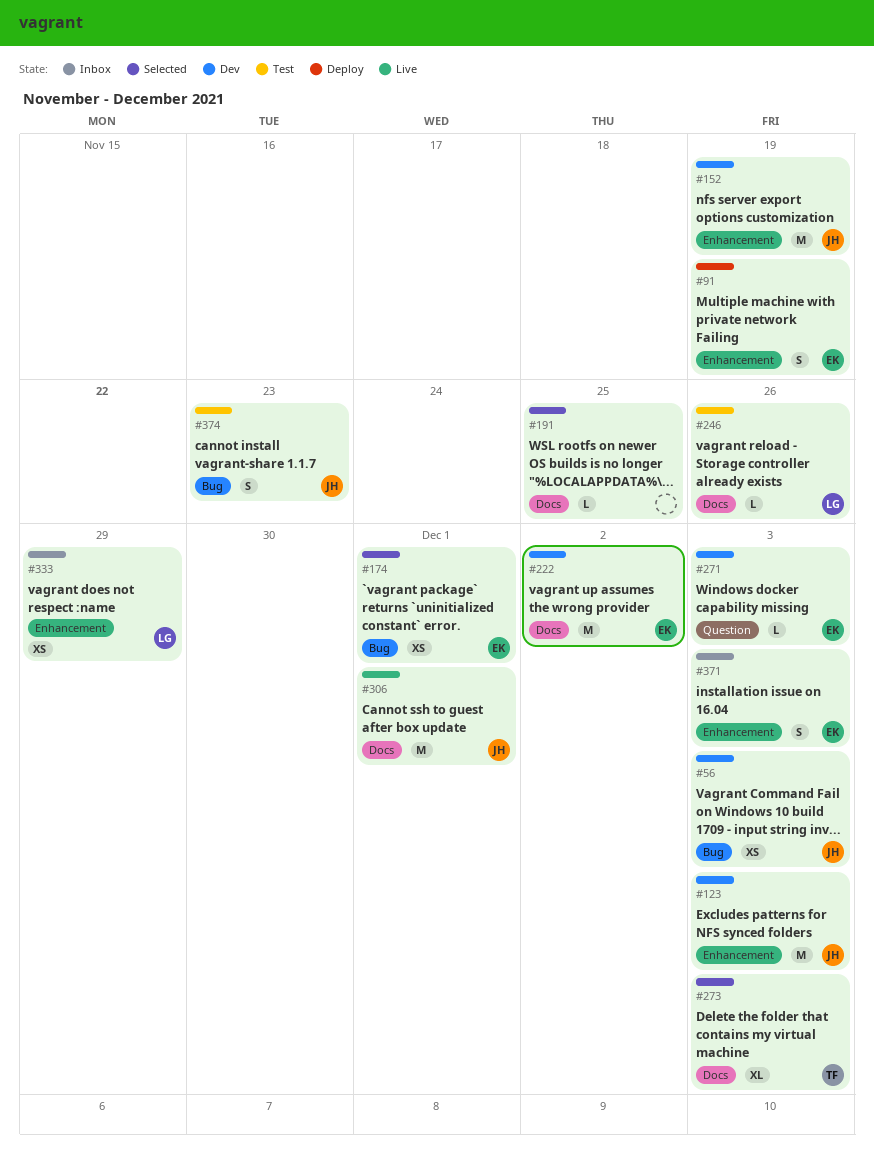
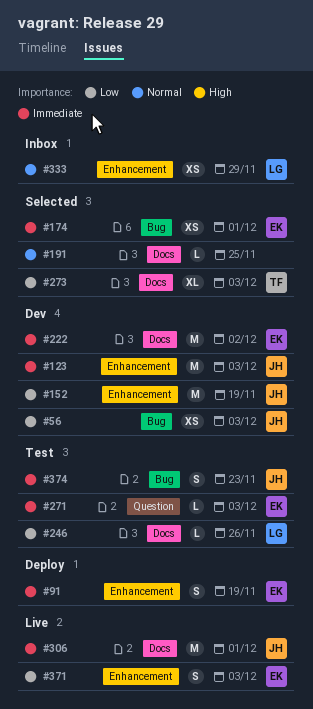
#271, status: Dev -> Test
#371, status: Inbox -> Live

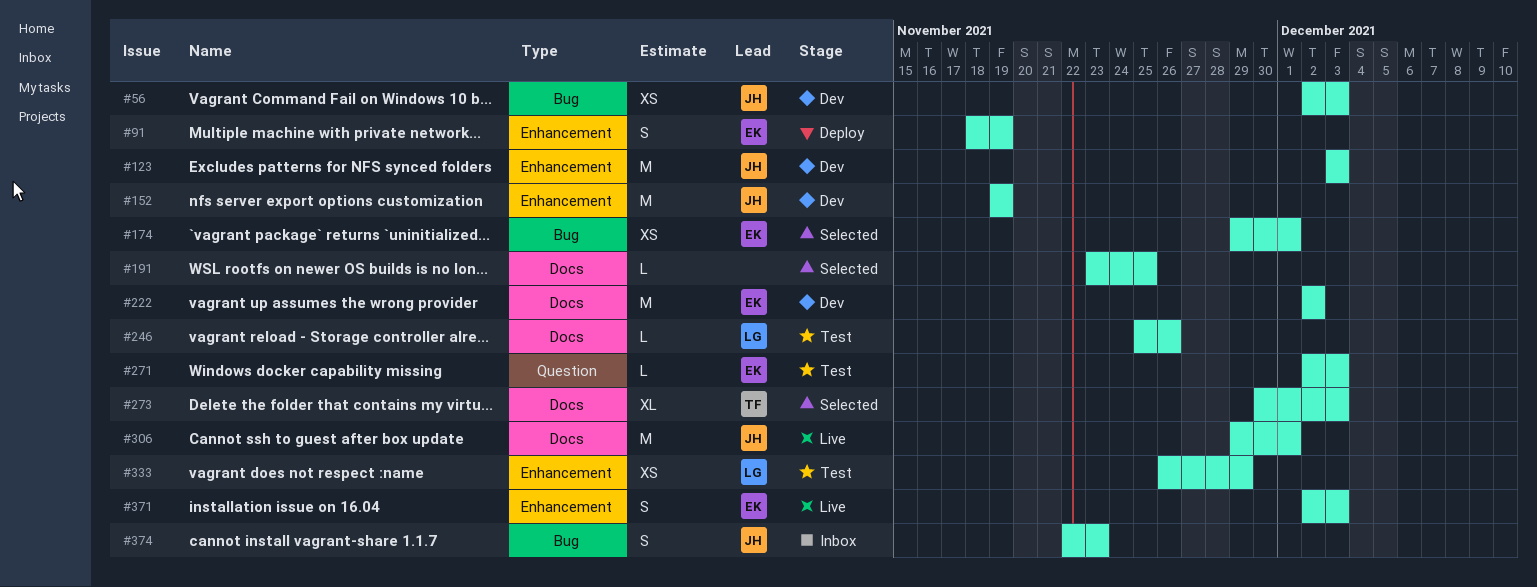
#333, status: Inbox -> Test
#374, status: Test -> Inbox

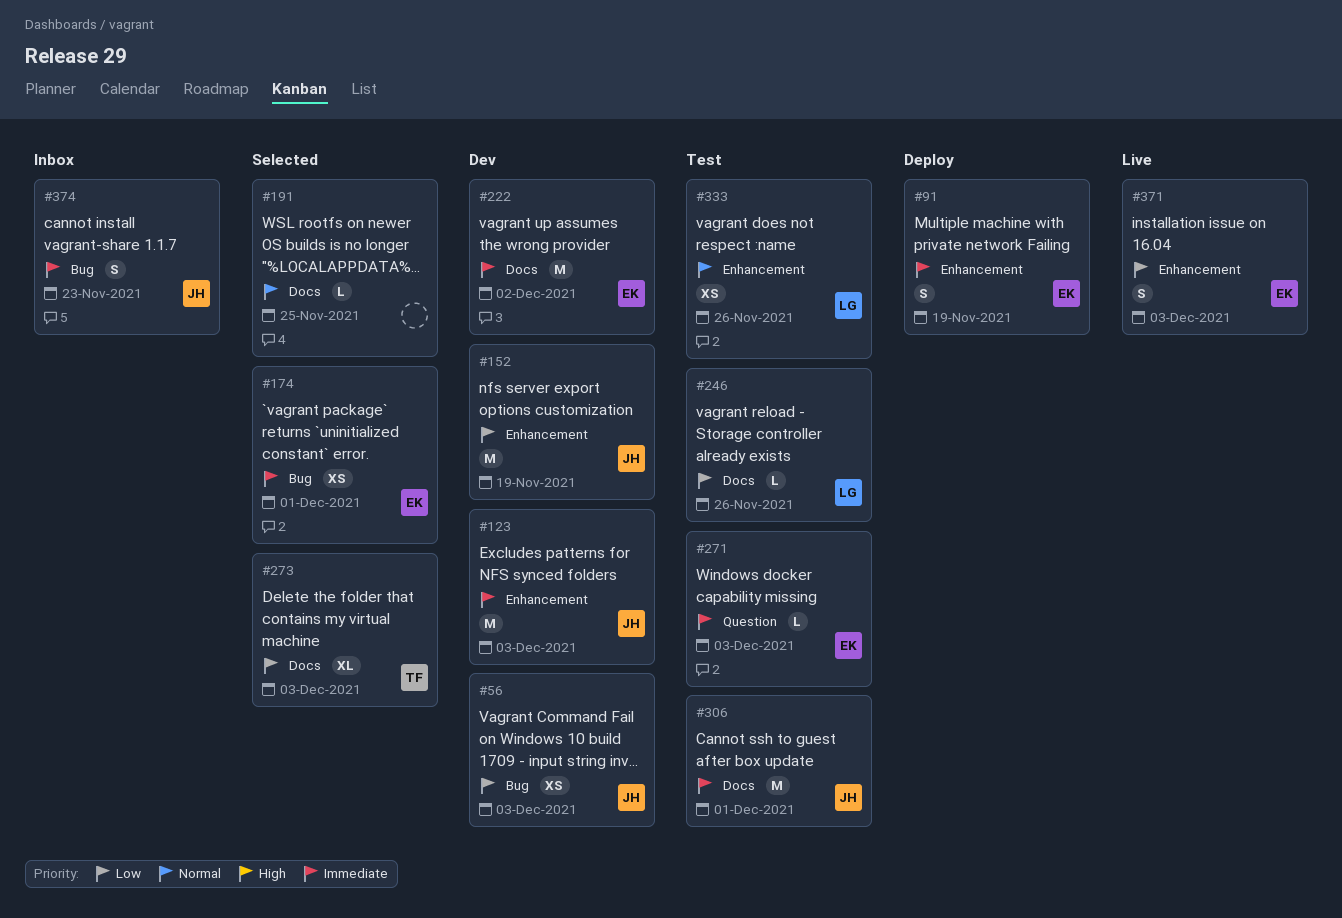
#306, status: Live -> Test
#333, due: Nov 29 -> Nov 26

